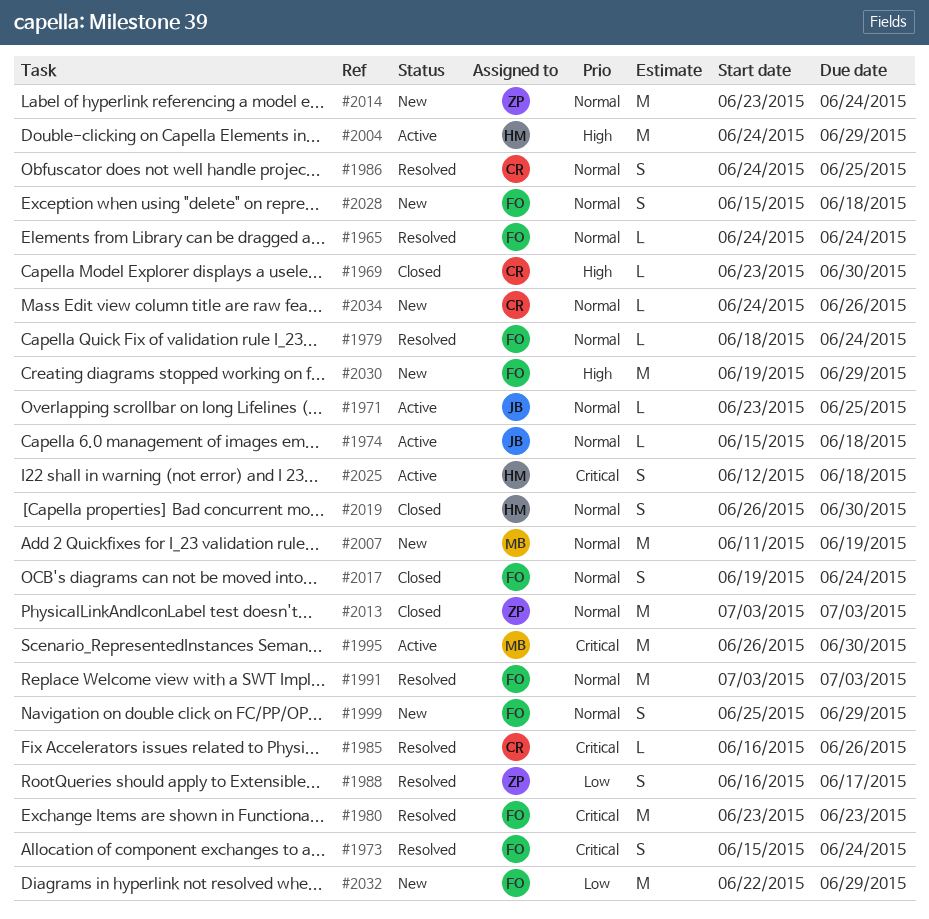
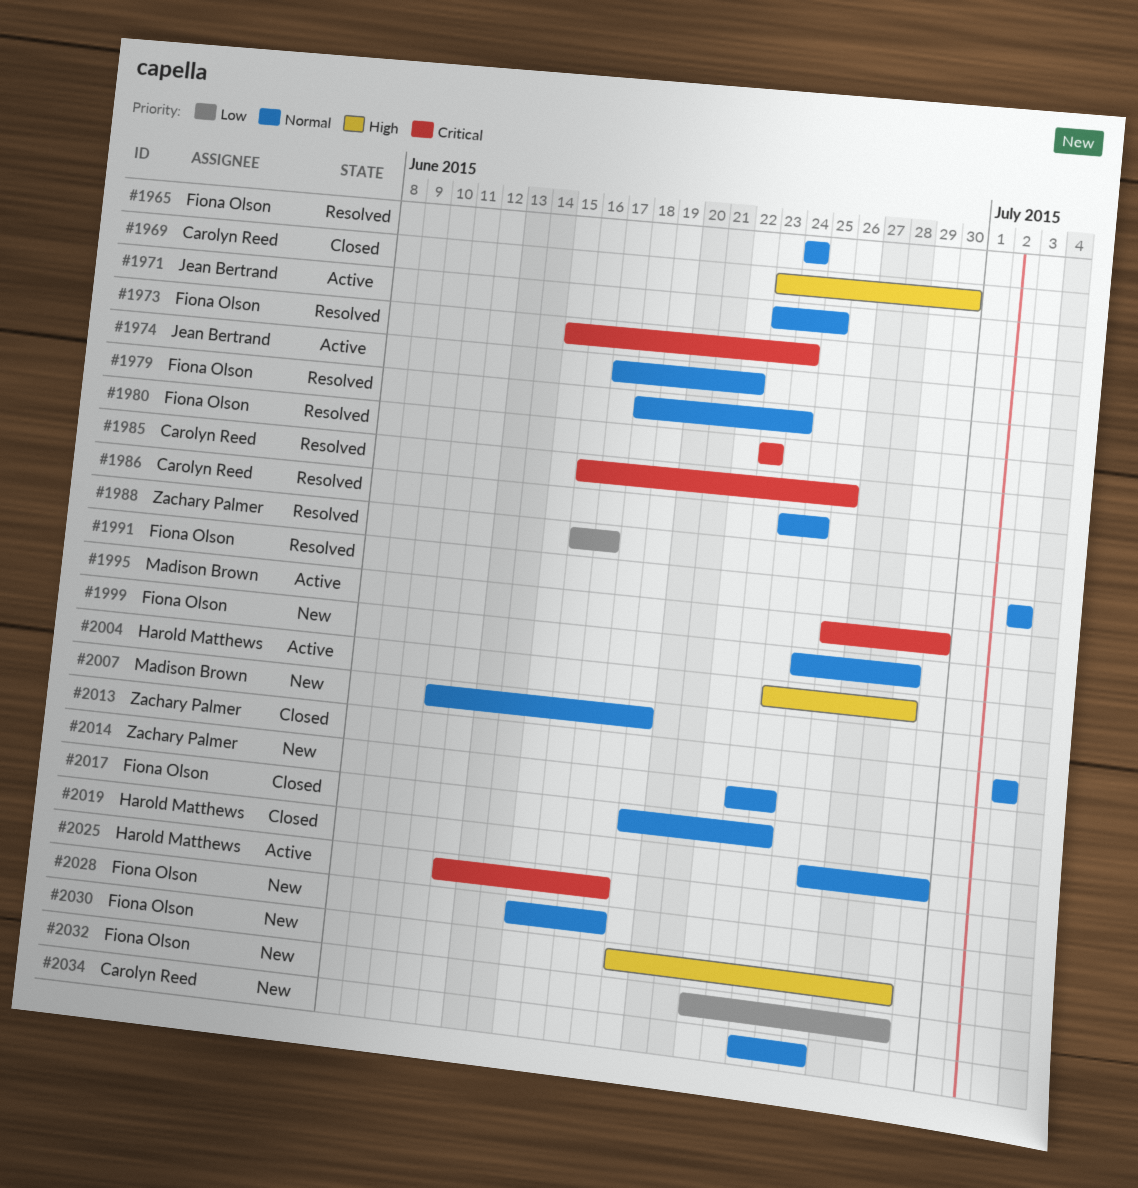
#1974, start: Jun 15 -> Jun 17
#1974, due: Jun 18 -> Jun 22

